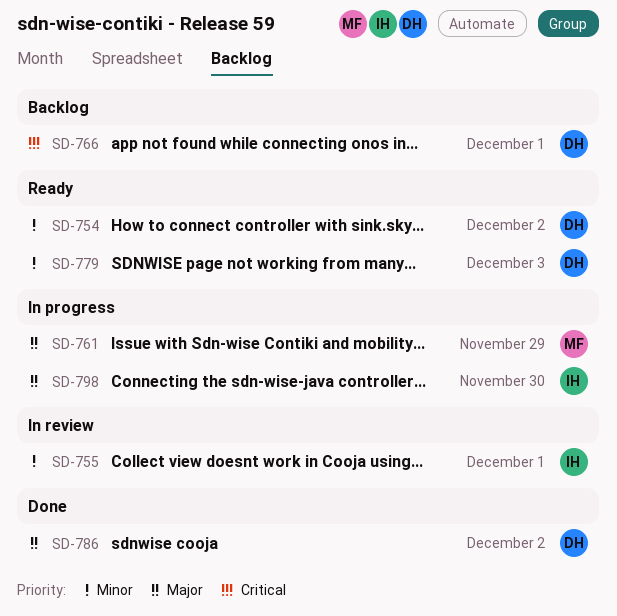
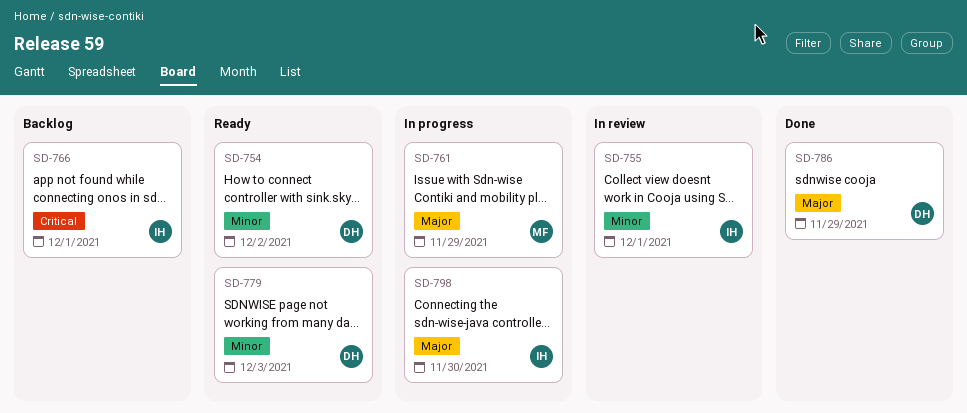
SD-766, owner: DH -> IH
SD-786, due: Dec 2 -> Nov 29

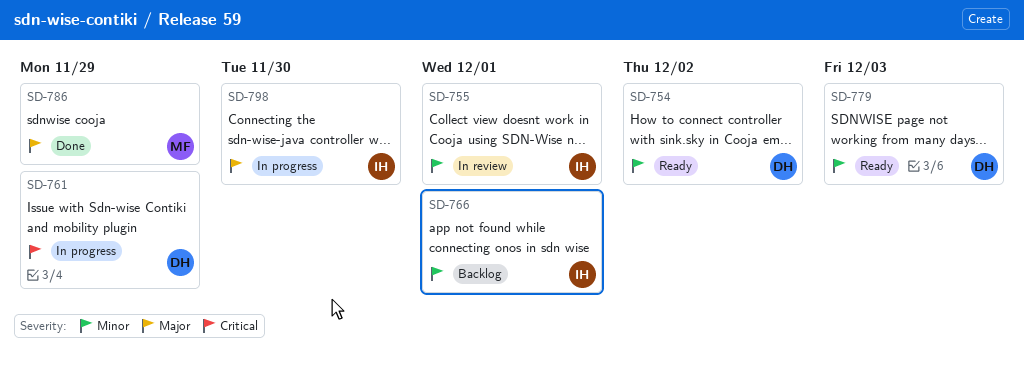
SD-761, owner: MF -> DH
SD-761, priority: Major -> Critical
SD-766, priority: Critical -> Minor
SD-786, owner: DH -> MF

